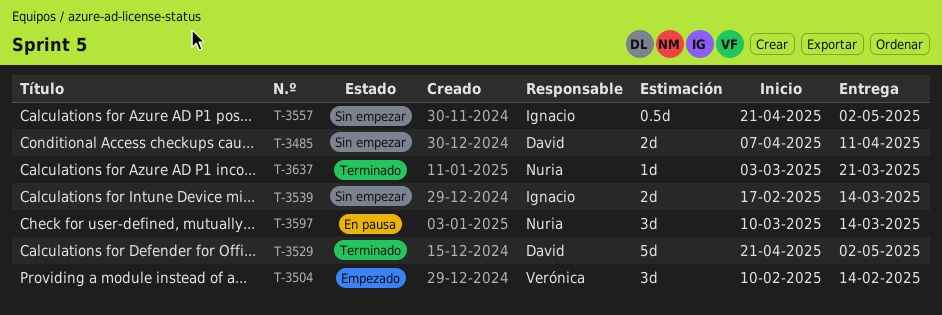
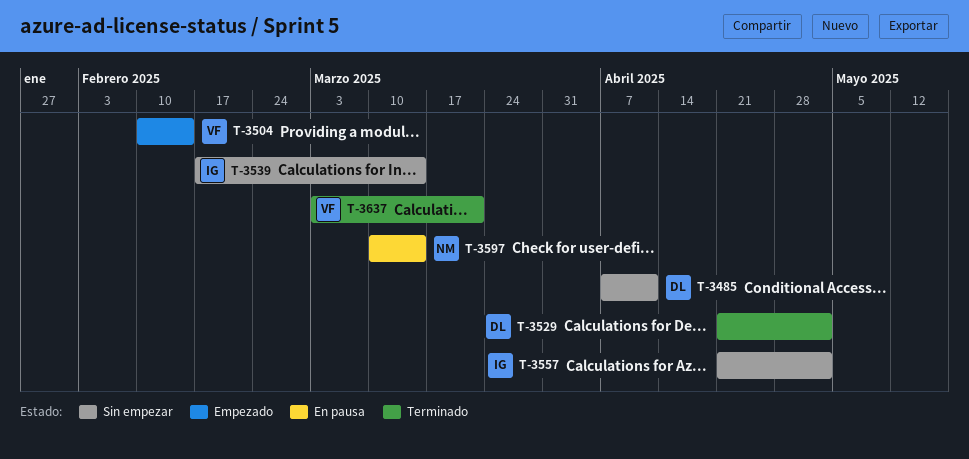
T-3637, owner: Nuria -> Verónica

